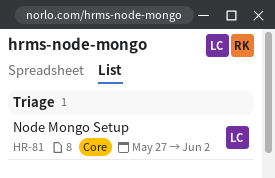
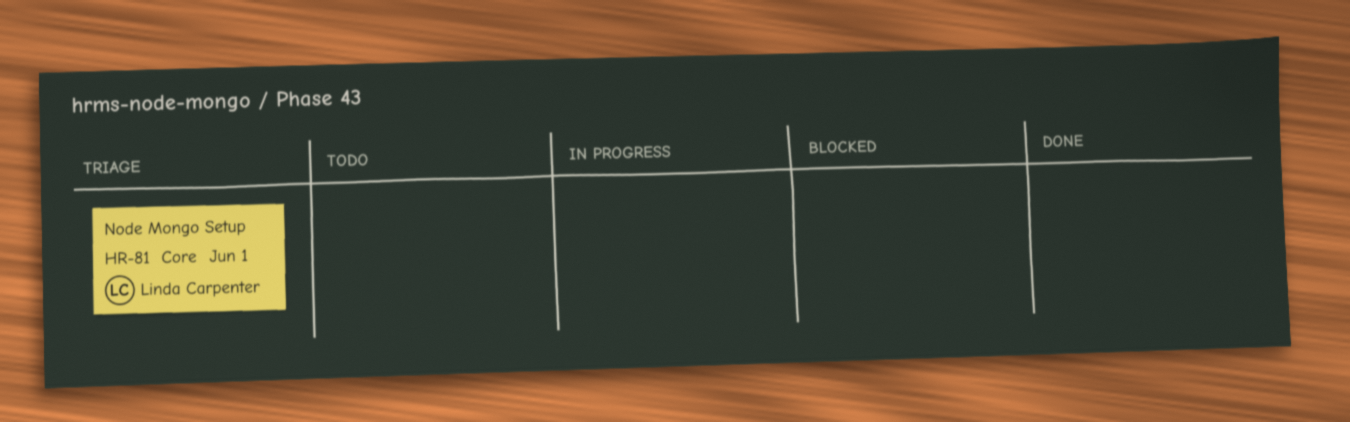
HR-81, due: Jun 2 -> Jun 1

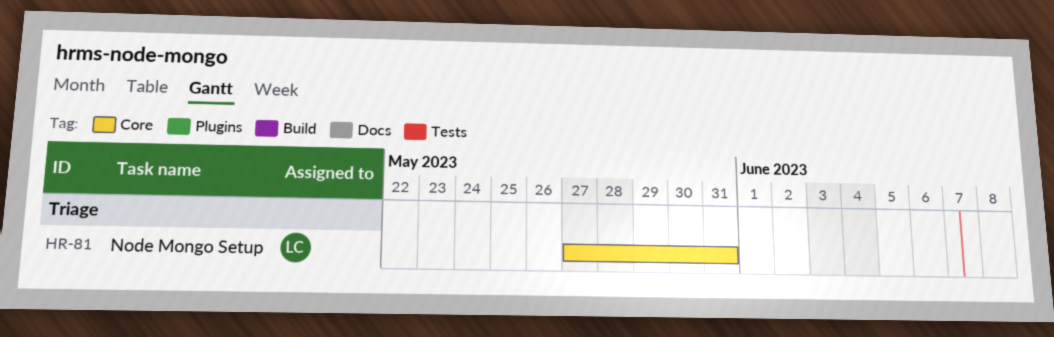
HR-81, due: Jun 1 -> May 31

